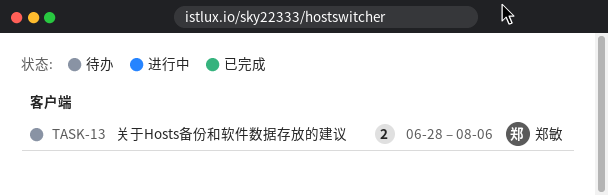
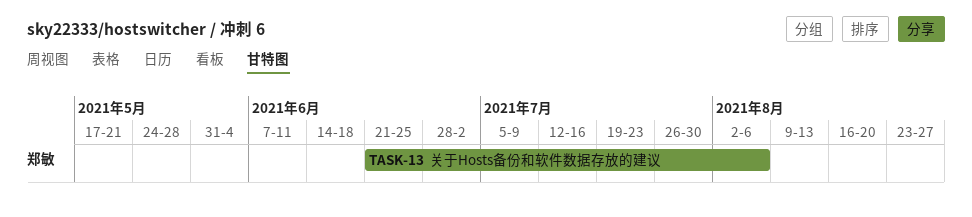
TASK-13, start: Jun 28 -> Jun 21

